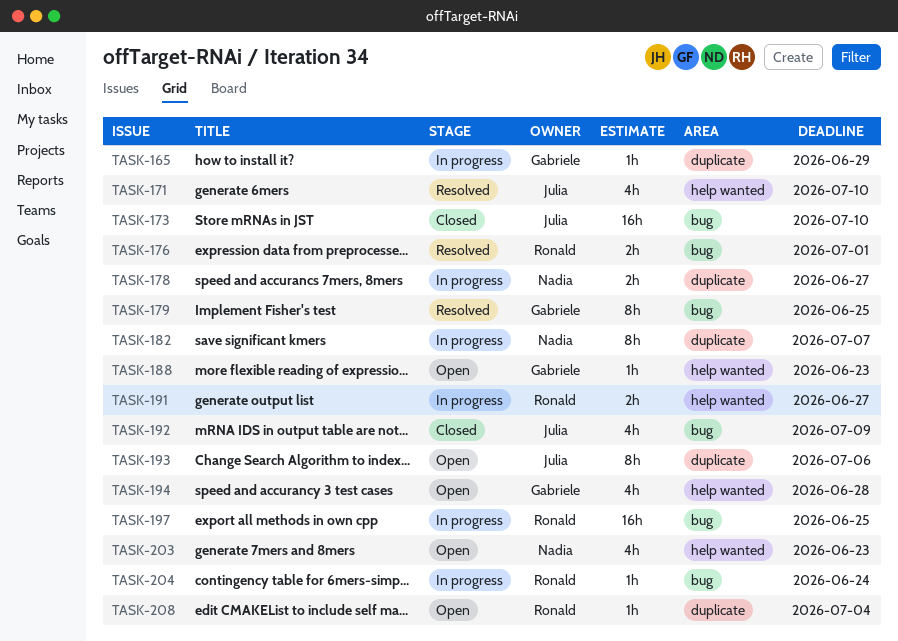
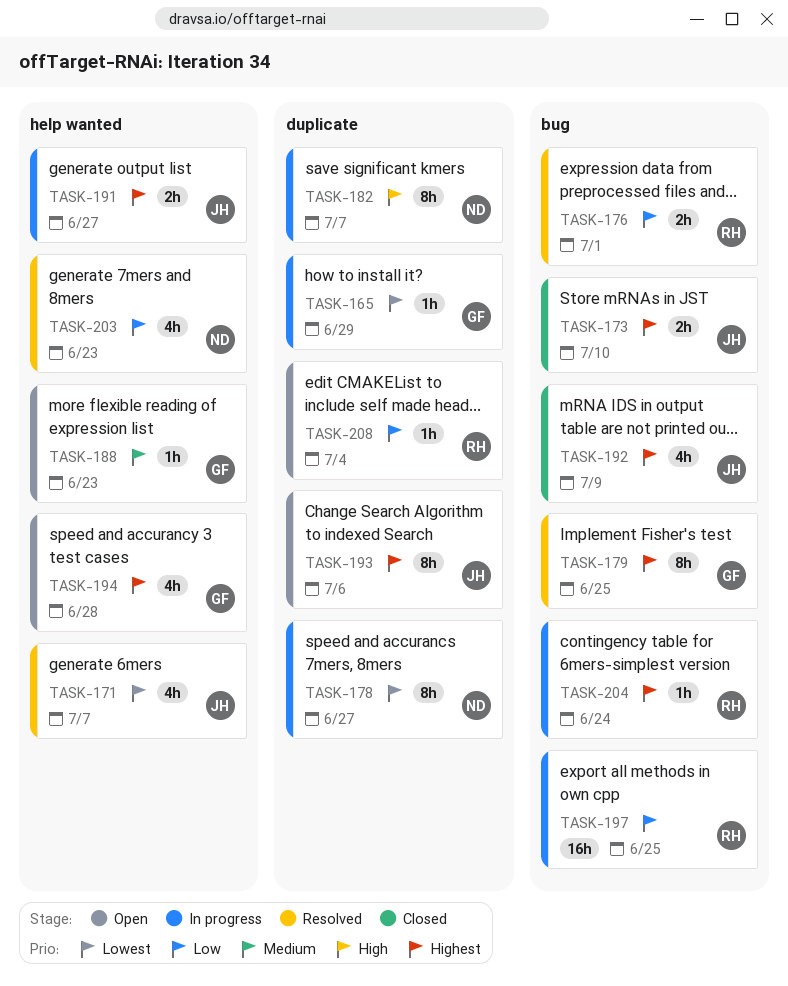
TASK-171, due: Jul 10 -> Jul 7
TASK-173, estimate: 16h -> 2h
TASK-178, estimate: 2h -> 8h
TASK-191, owner: Ronald -> Julia
TASK-203, status: Open -> Resolved

